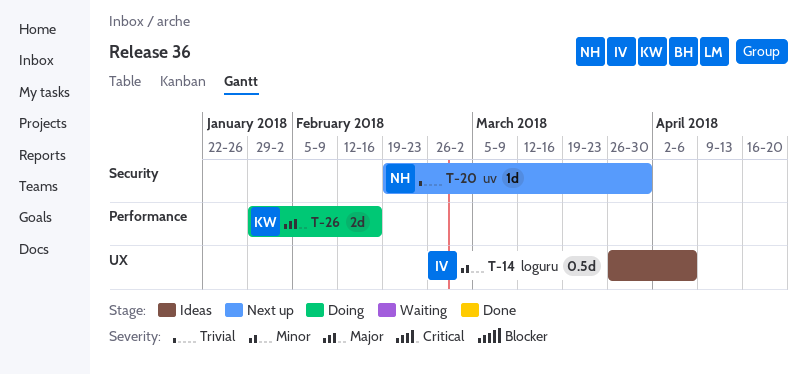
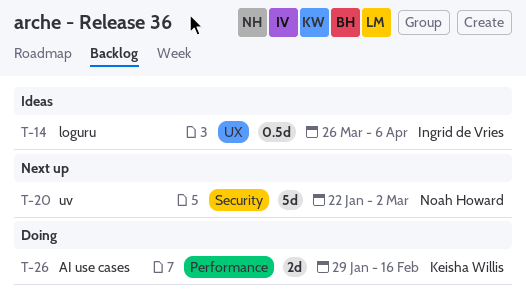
T-20, estimate: 1d -> 5d
T-20, start: Feb 19 -> Jan 22
T-20, due: Mar 30 -> Mar 2

